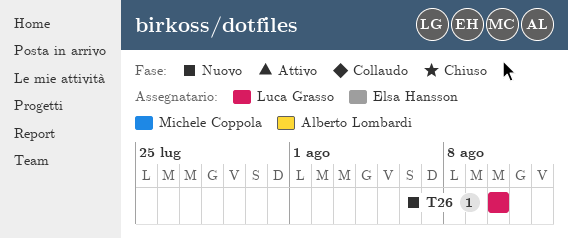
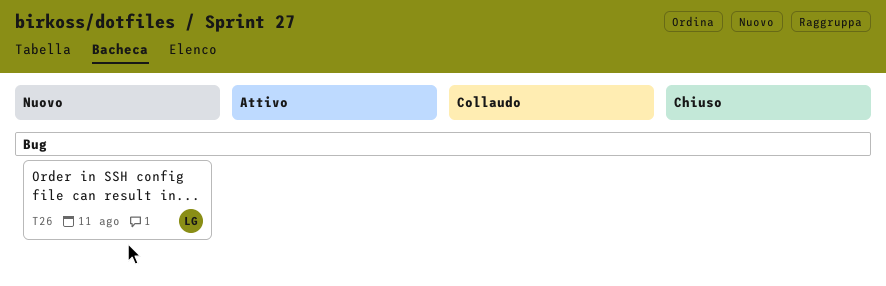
T26, due: Aug 10 -> Aug 11

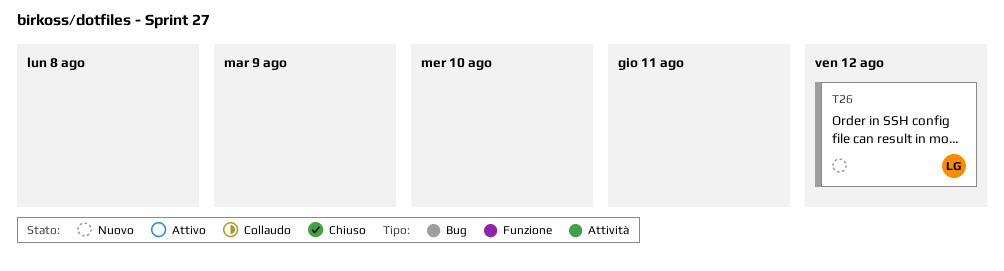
T26, due: Aug 11 -> Aug 12

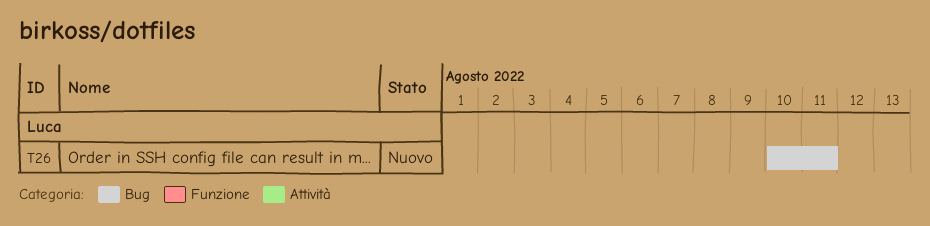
T26, due: Aug 12 -> Aug 11

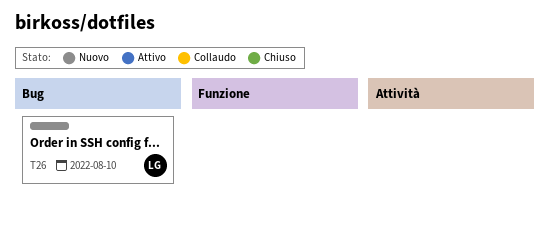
T26, due: Aug 11 -> Aug 10

